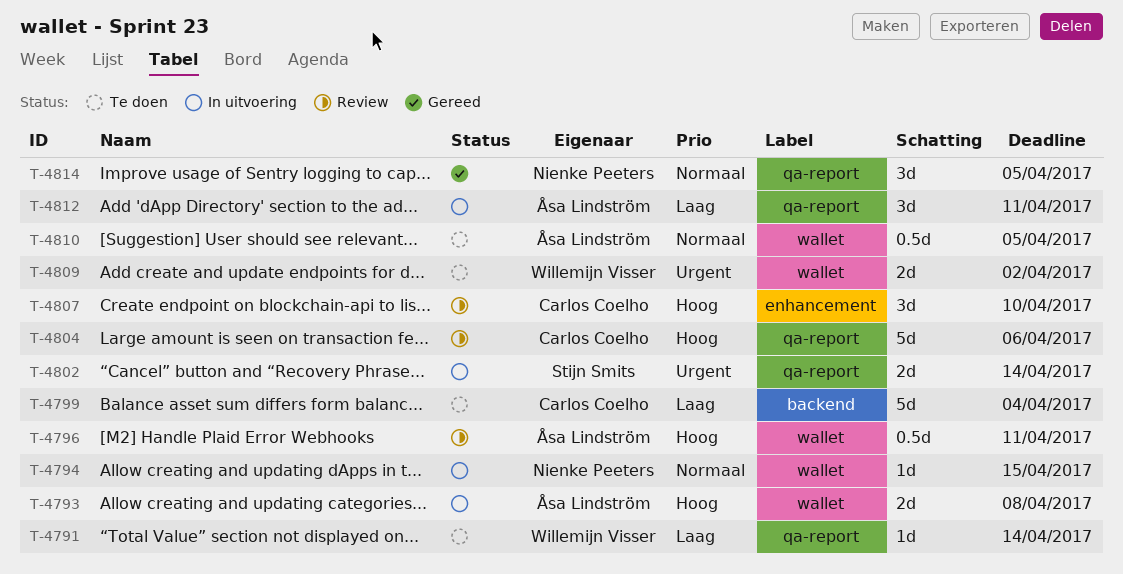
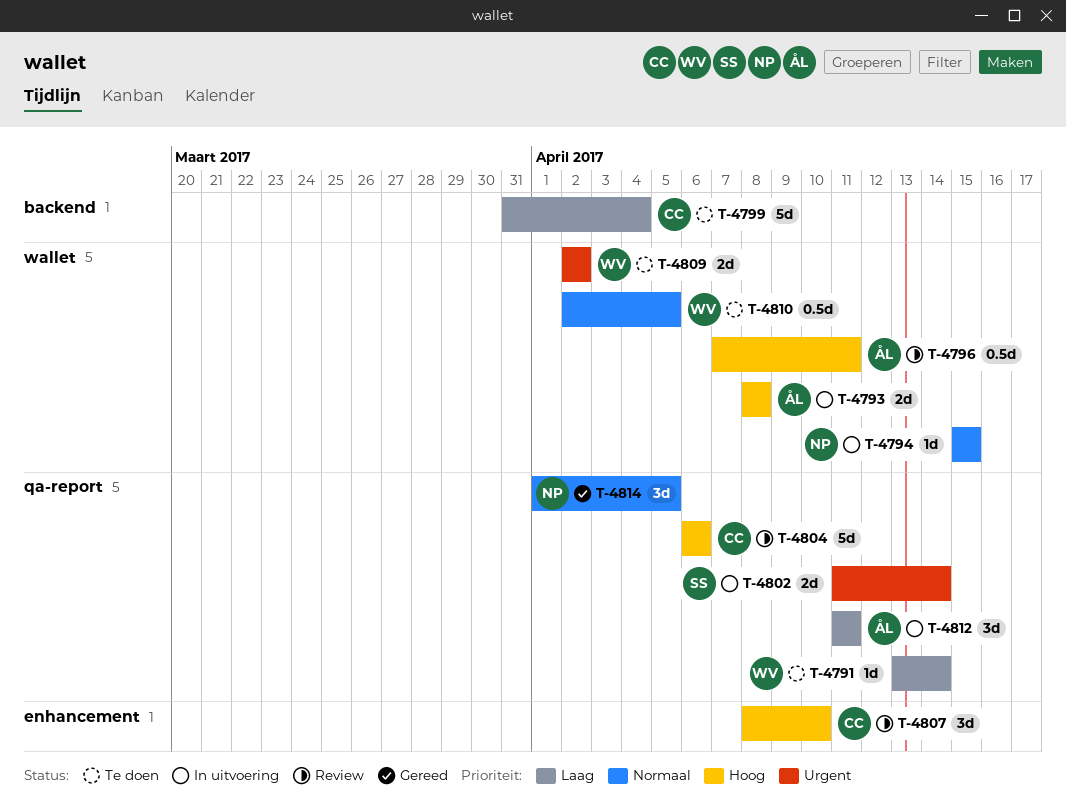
T-4810, owner: Åsa Lindström -> Willemijn Visser

